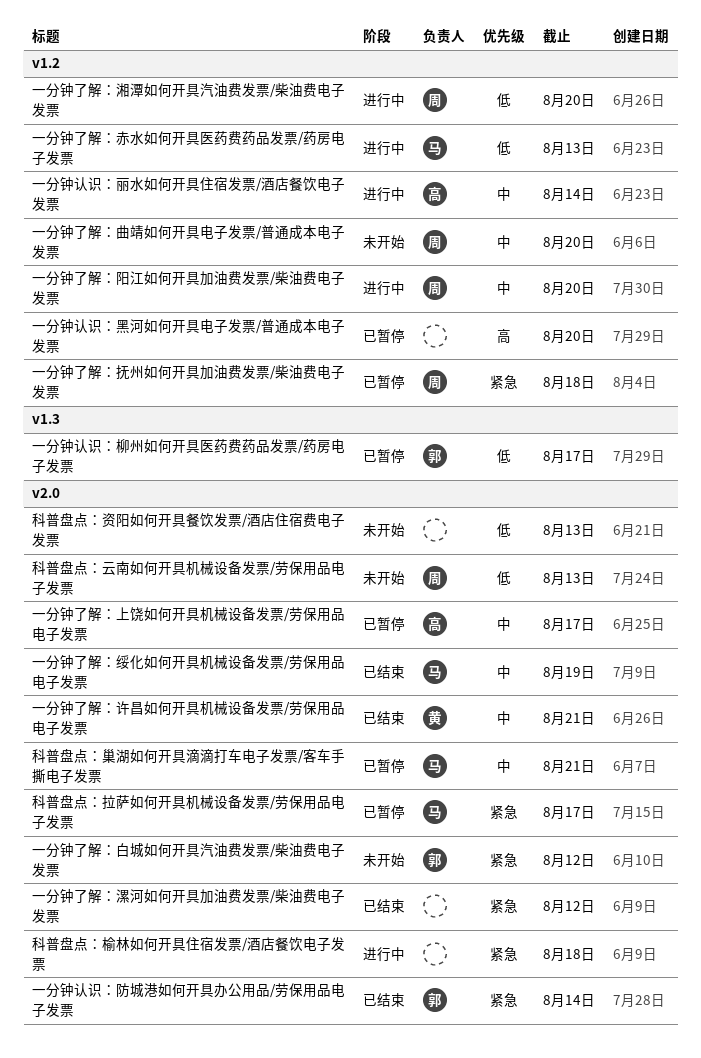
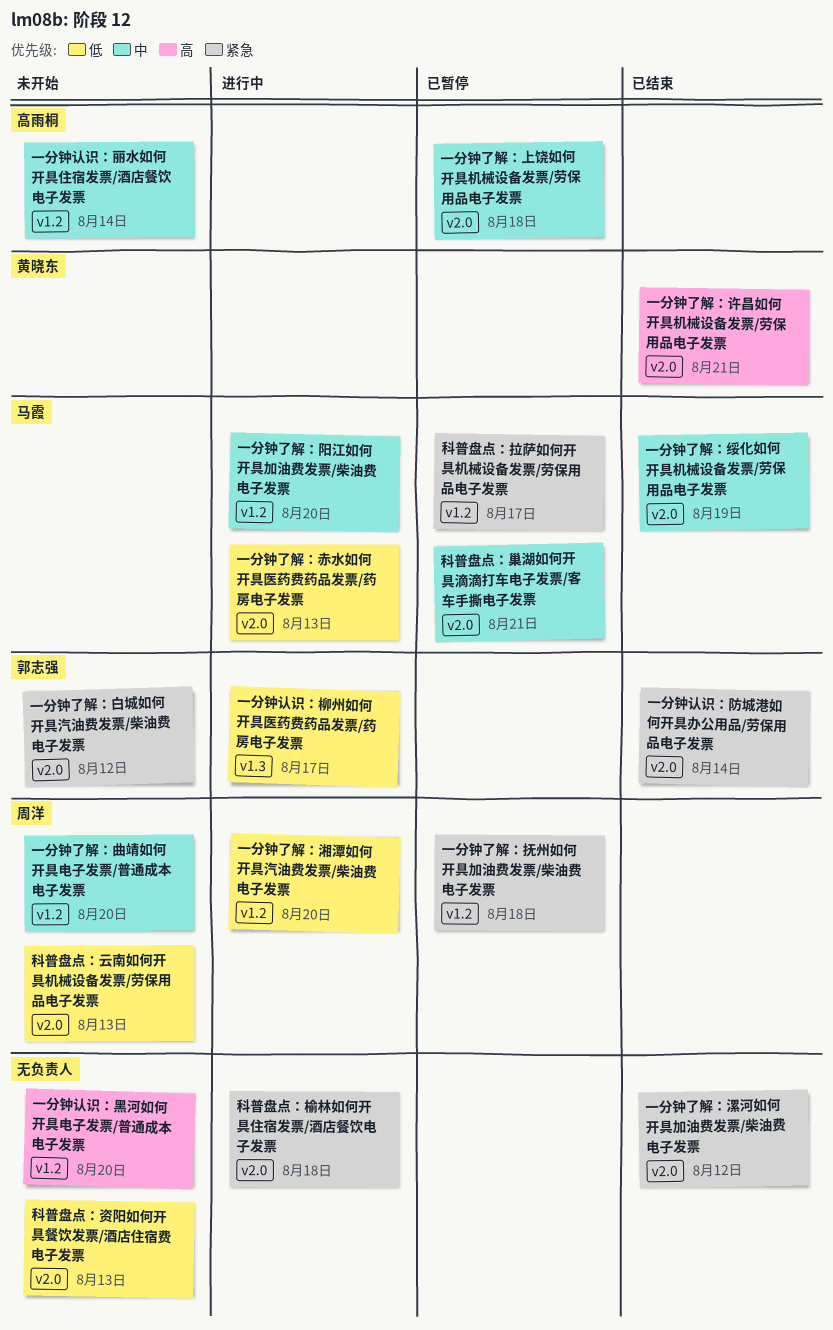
一分钟了解：上饶如何开具机械设备发票/劳保用品电子发票, due: Aug 17 -> Aug 18
一分钟了解：许昌如何开具机械设备发票/劳保用品电子发票, priority: 中 -> 高
一分钟了解：赤水如何开具医药费药品发票/药房电子发票, label: v1.2 -> v2.0
一分钟了解：阳江如何开具加油费发票/柴油费电子发票, owner: 周洋 -> 马霞
一分钟认识：丽水如何开具住宿发票/酒店餐饮电子发票, status: 进行中 -> 未开始
一分钟认识：柳州如何开具医药费药品发票/药房电子发票, status: 已暂停 -> 进行中
一分钟认识：黑河如何开具电子发票/普通成本电子发票, status: 已暂停 -> 未开始
科普盘点：拉萨如何开具机械设备发票/劳保用品电子发票, label: v2.0 -> v1.2

